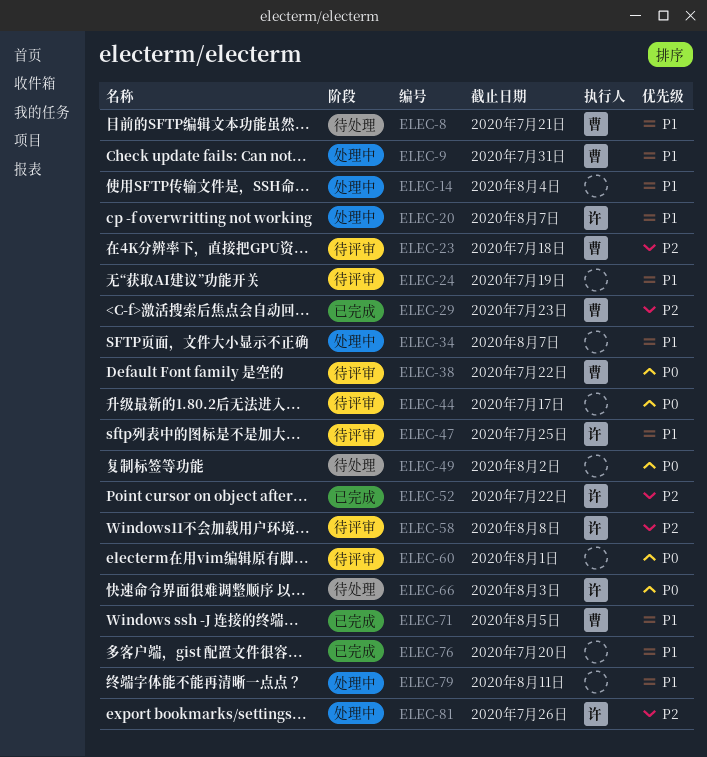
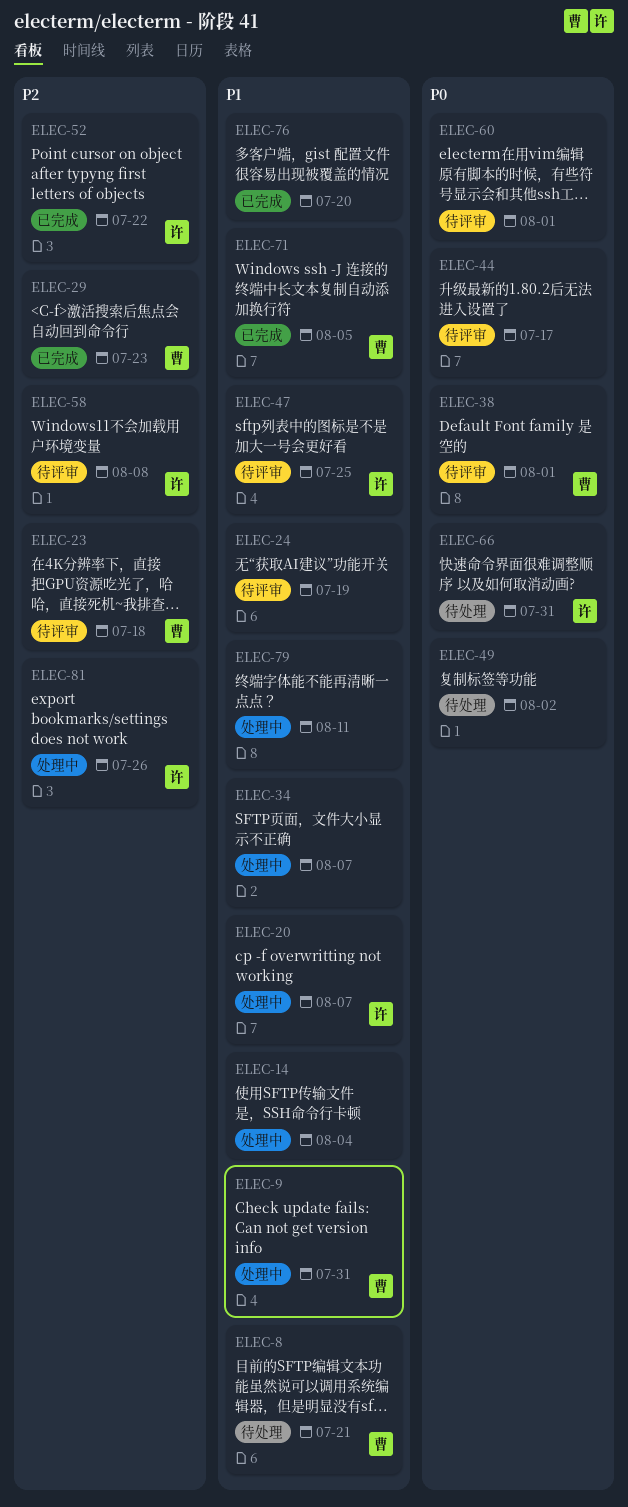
ELEC-38, due: Jul 22 -> Aug 1
ELEC-66, due: Aug 3 -> Jul 31

